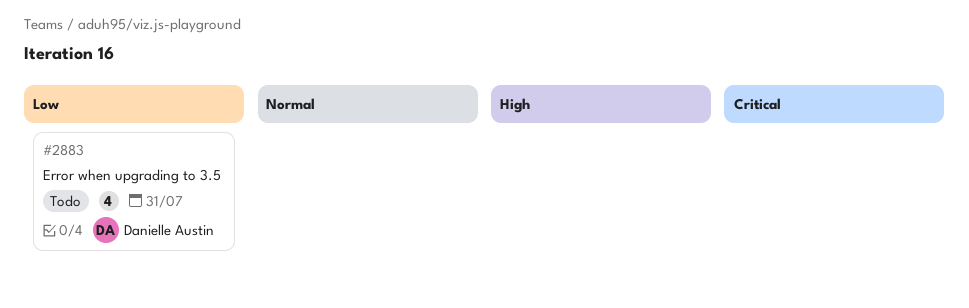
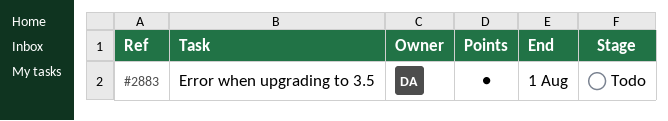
#2883, estimate: 4 -> 1
#2883, due: Jul 31 -> Aug 1

